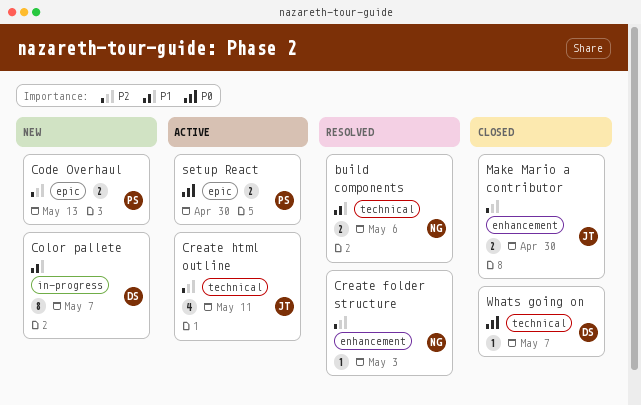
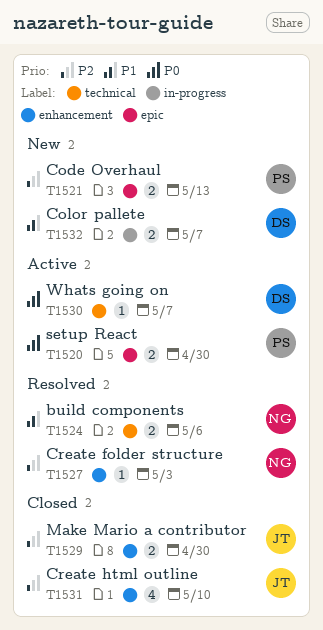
Color pallete, estimate: 8 -> 2
Create html outline, status: Active -> Closed
Create html outline, label: technical -> enhancement
Create html outline, due: May 11 -> May 10
Whats going on, status: Closed -> Active

